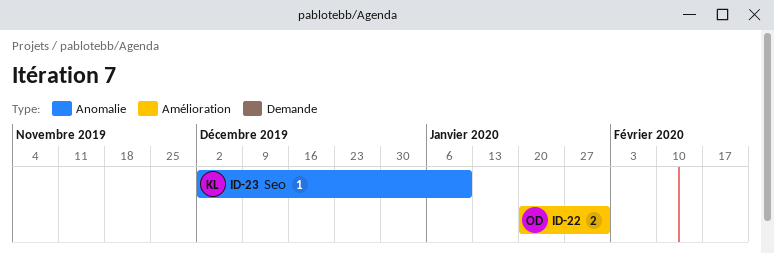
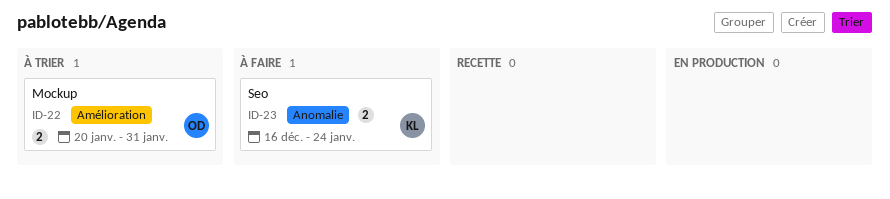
ID-23, estimate: 1 -> 2
ID-23, start: Dec 2 -> Dec 16
ID-23, due: Jan 10 -> Jan 24

